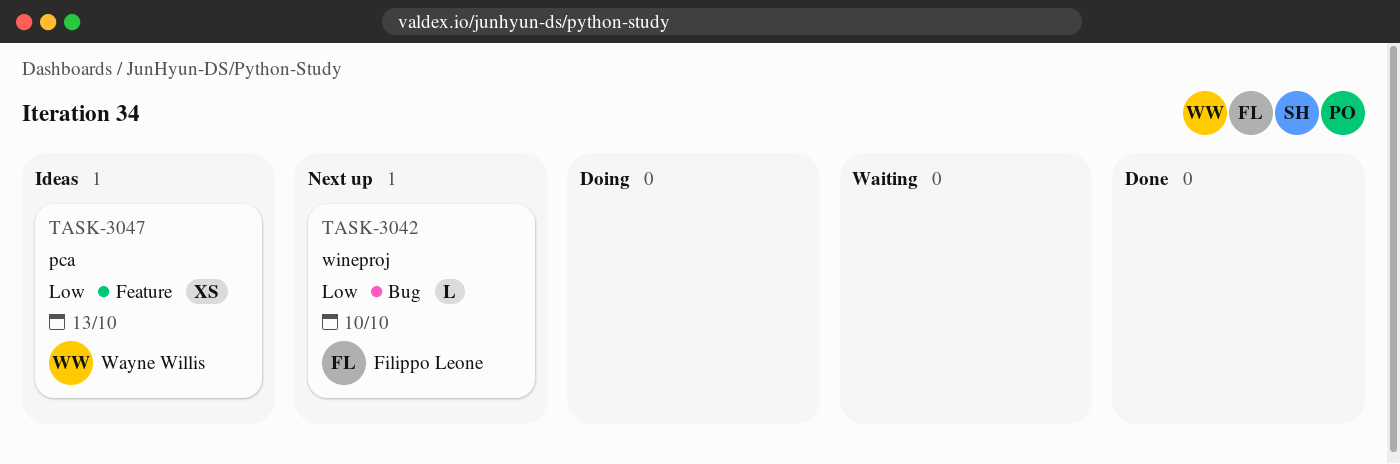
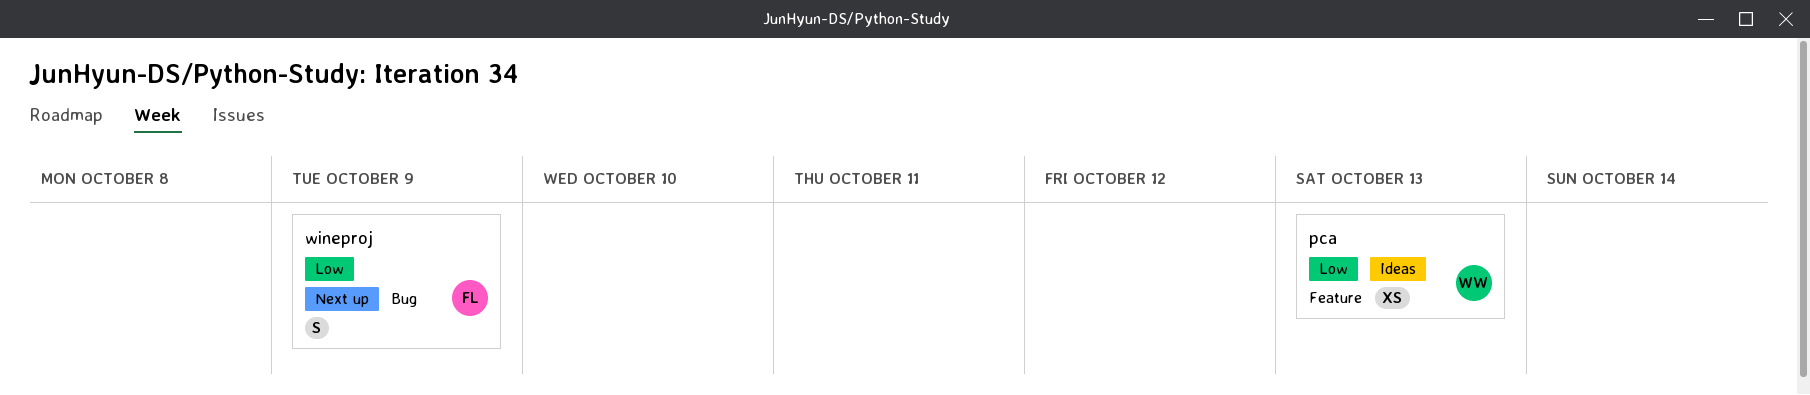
wineproj, estimate: L -> S
wineproj, due: Oct 10 -> Oct 9

